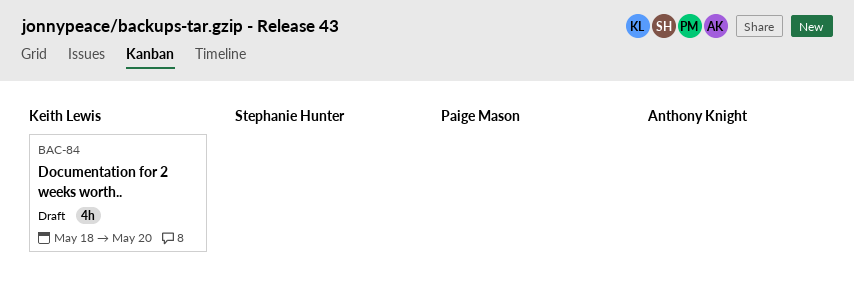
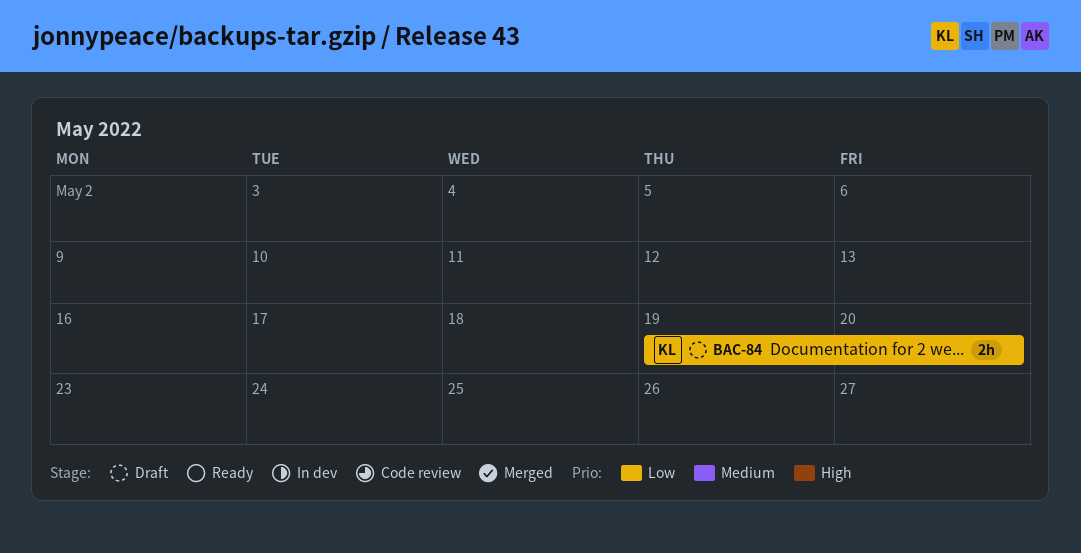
BAC-84, estimate: 4h -> 2h
BAC-84, start: May 18 -> May 19

